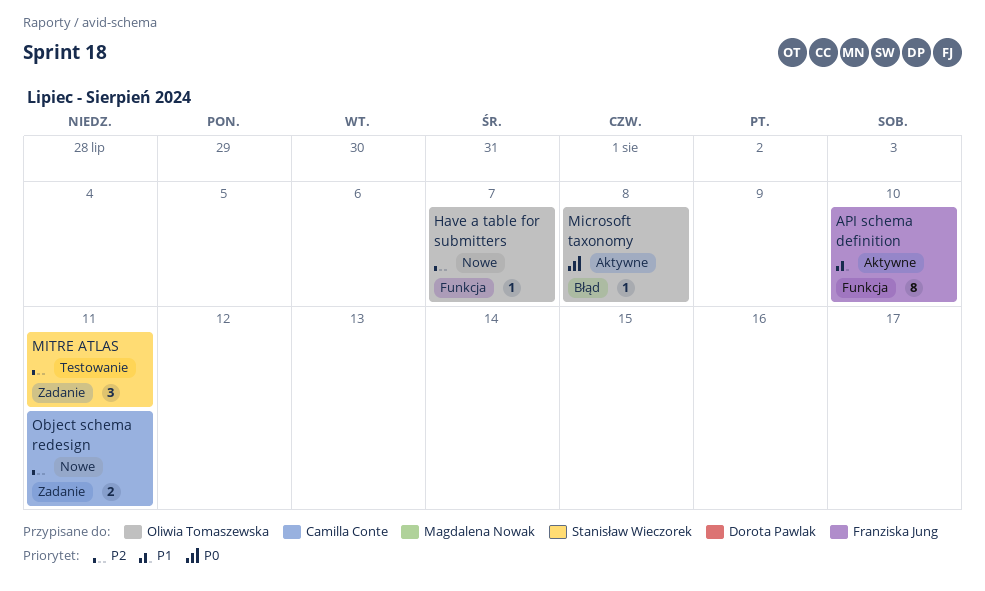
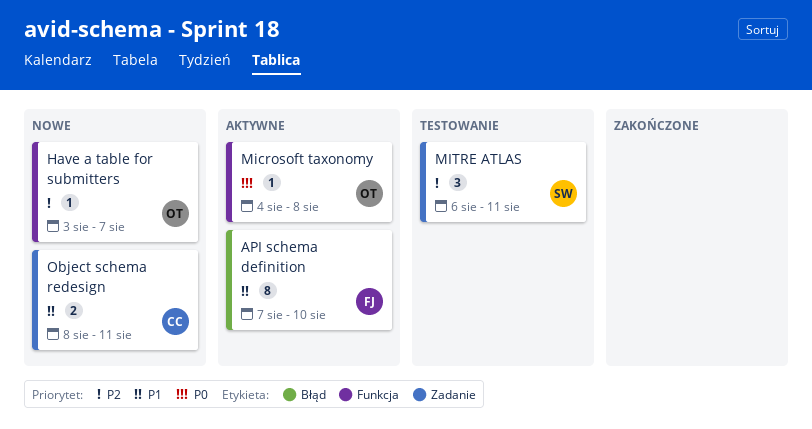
API schema definition, label: Funkcja -> Błąd
Microsoft taxonomy, label: Błąd -> Funkcja
Object schema redesign, priority: P2 -> P1

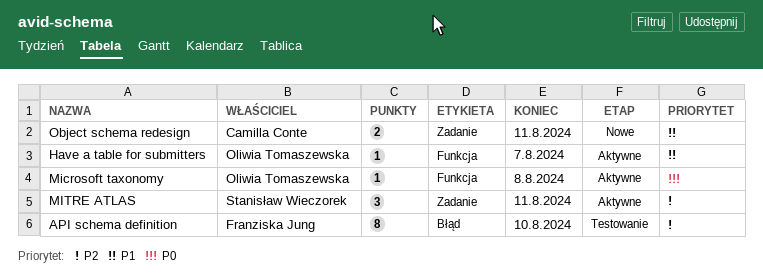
API schema definition, status: Aktywne -> Testowanie
API schema definition, priority: P1 -> P2
Have a table for submitters, status: Nowe -> Aktywne
Have a table for submitters, priority: P2 -> P1
MITRE ATLAS, status: Testowanie -> Aktywne

